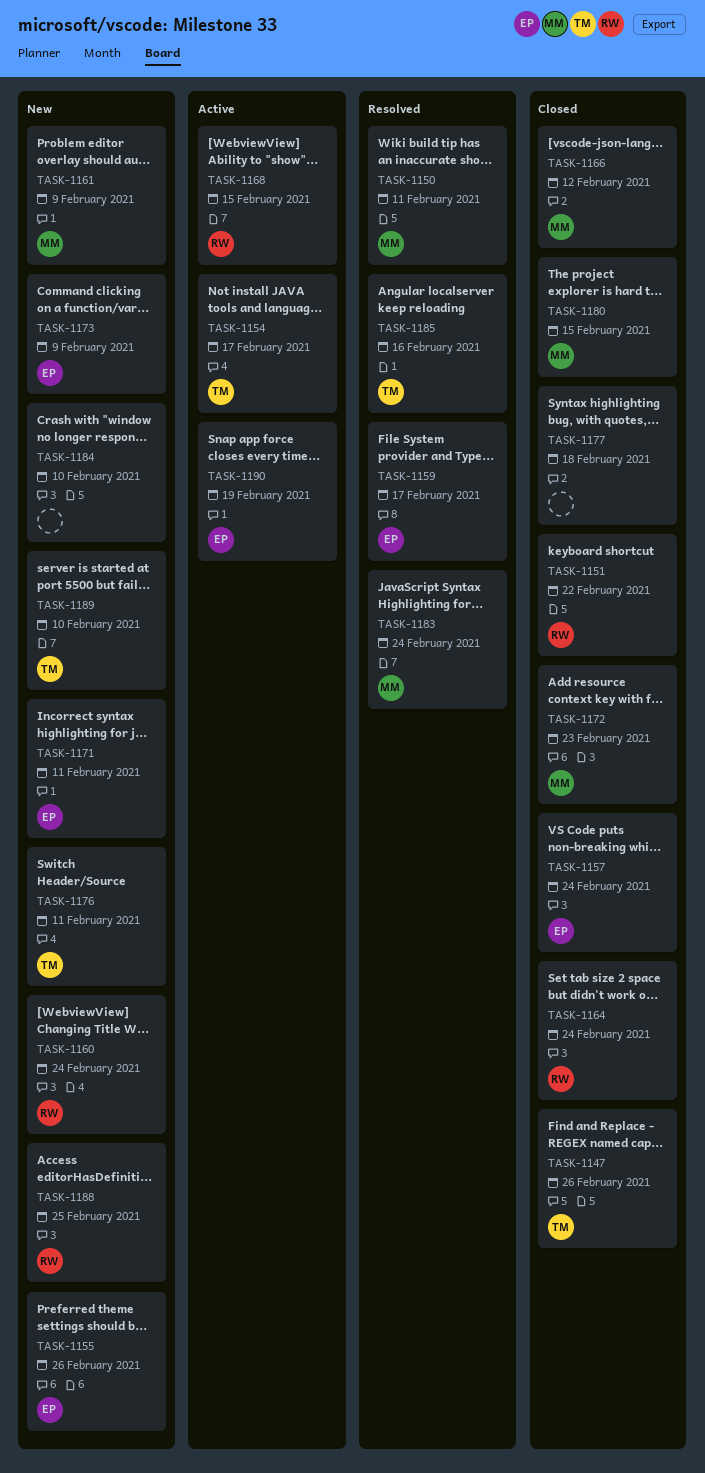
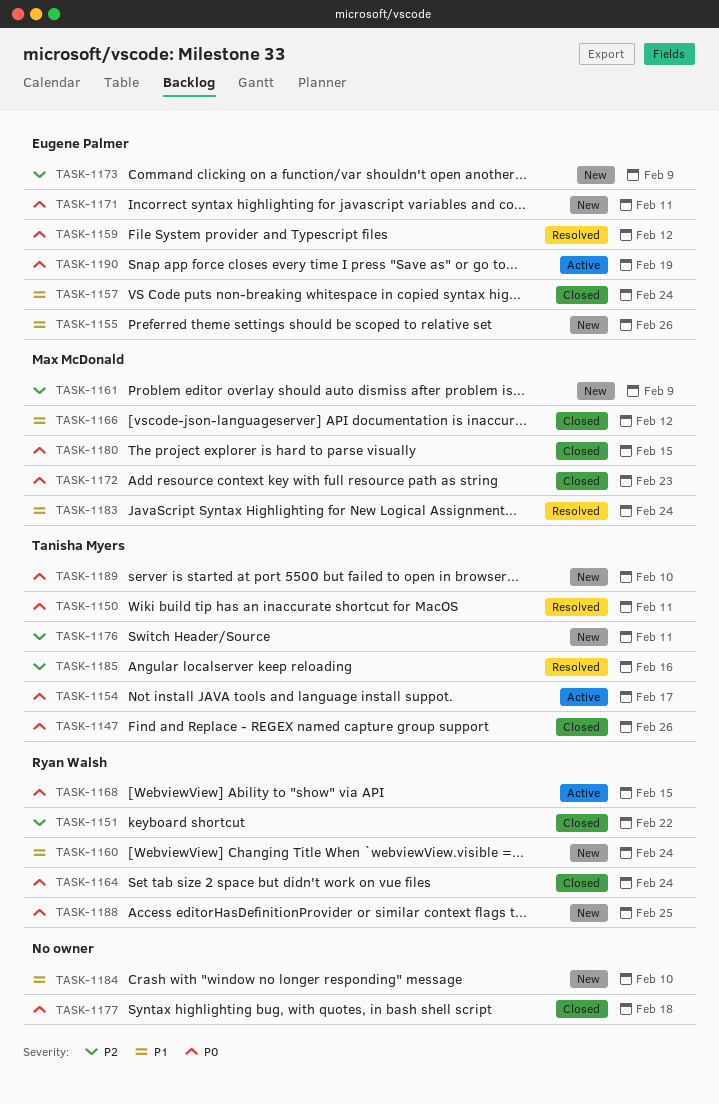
TASK-1150, owner: Max McDonald -> Tanisha Myers
TASK-1159, due: Feb 17 -> Feb 12

